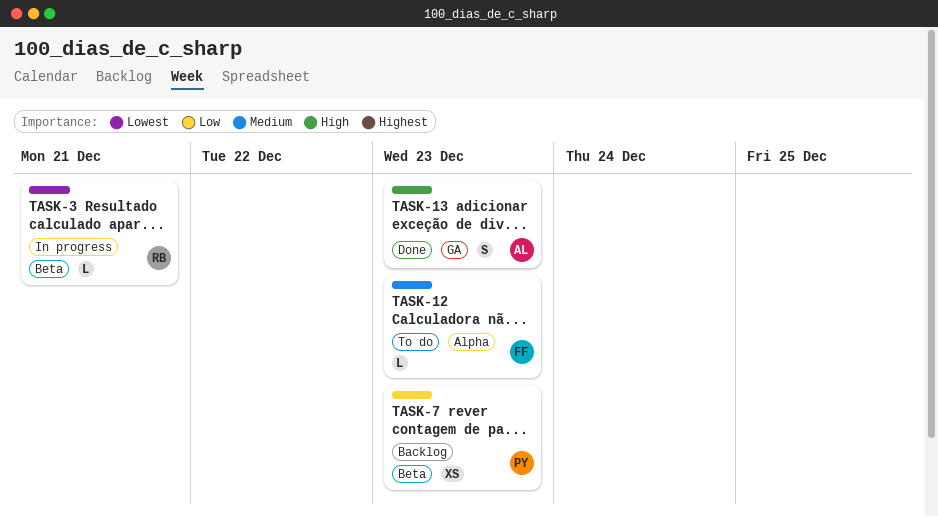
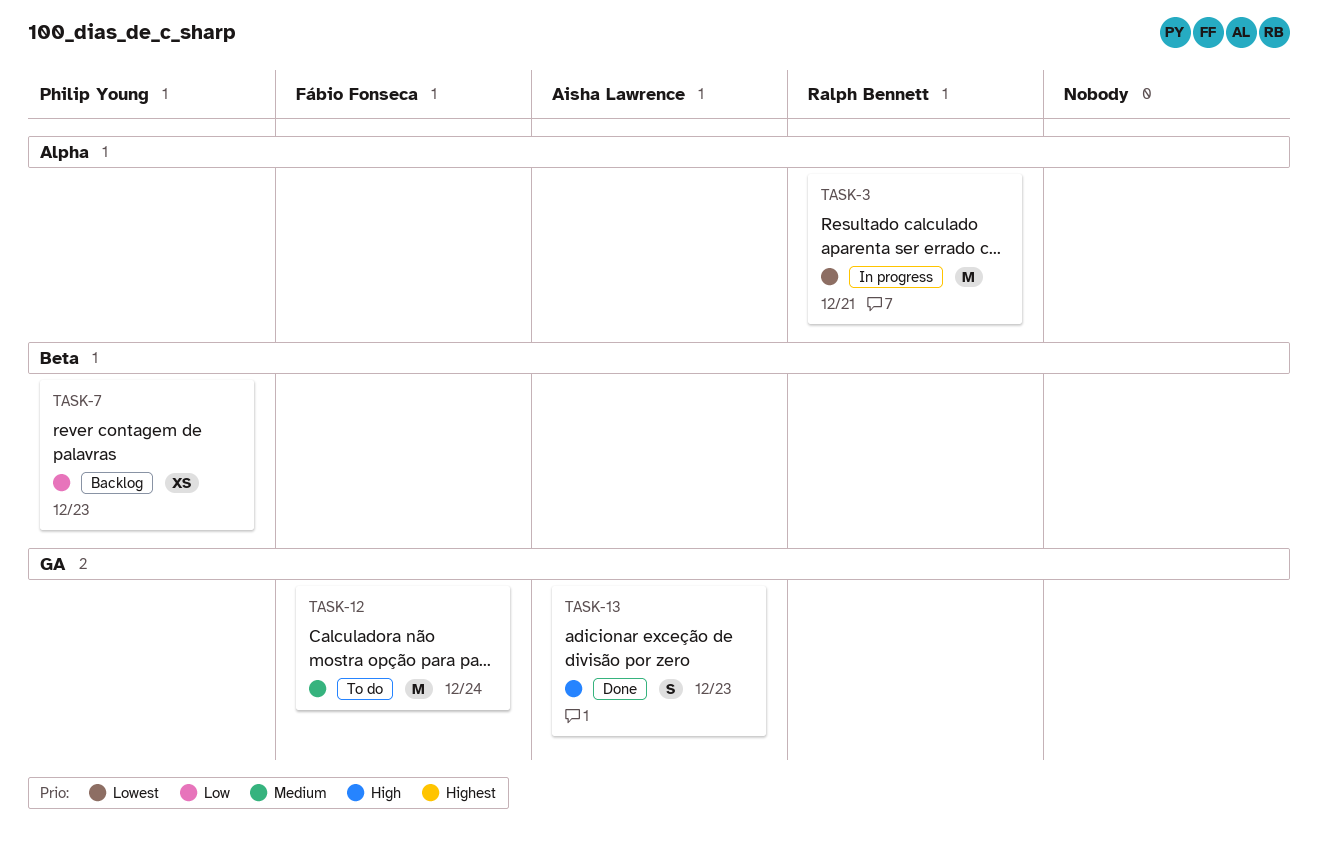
TASK-3, label: Beta -> Alpha
TASK-3, estimate: L -> M
TASK-12, label: Alpha -> GA
TASK-12, estimate: L -> M
TASK-12, due: Dec 23 -> Dec 24

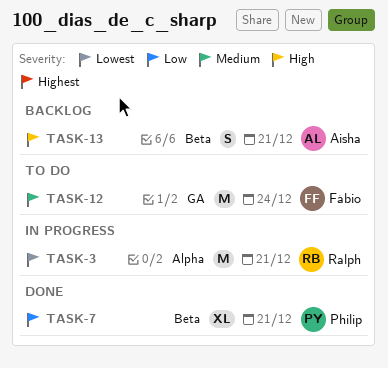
TASK-7, status: Backlog -> Done
TASK-7, estimate: XS -> XL
TASK-7, due: Dec 23 -> Dec 21
TASK-13, status: Done -> Backlog
TASK-13, label: GA -> Beta
TASK-13, due: Dec 23 -> Dec 21

